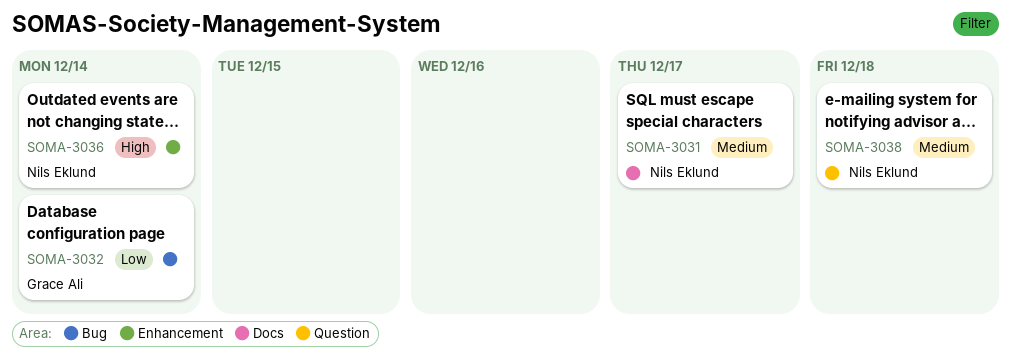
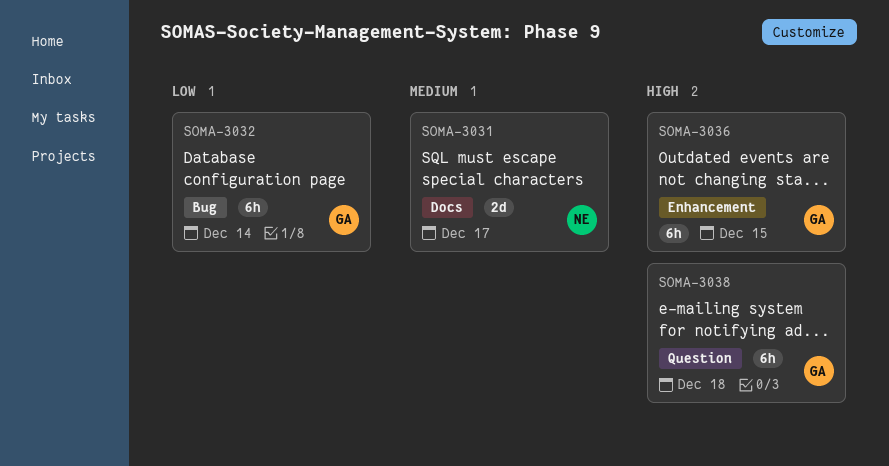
SOMA-3036, owner: Nils Eklund -> Grace Ali
SOMA-3036, due: Dec 14 -> Dec 15
SOMA-3038, owner: Nils Eklund -> Grace Ali
SOMA-3038, priority: Medium -> High

